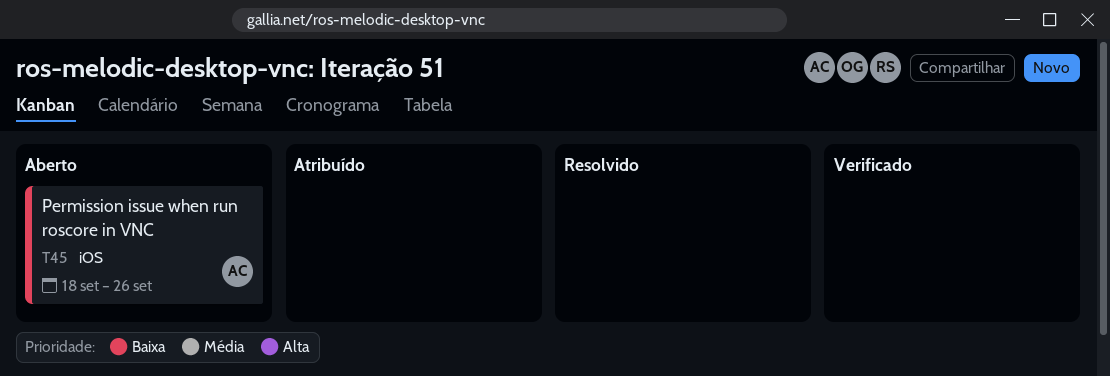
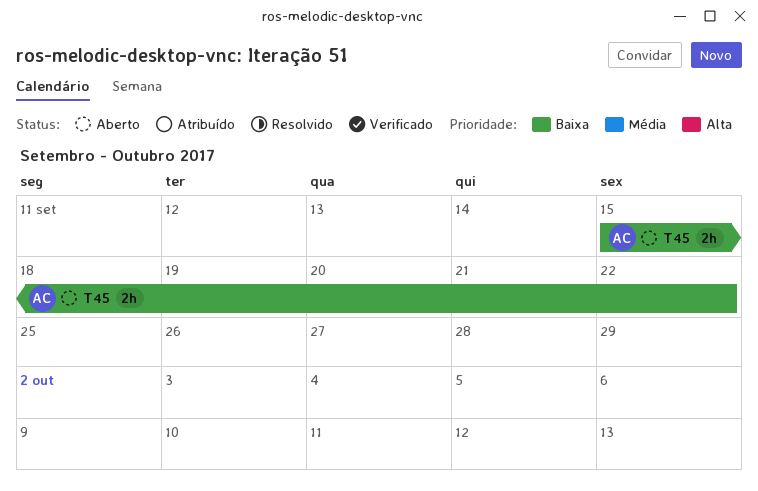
T45, start: Sep 18 -> Sep 15
T45, due: Sep 26 -> Sep 22

